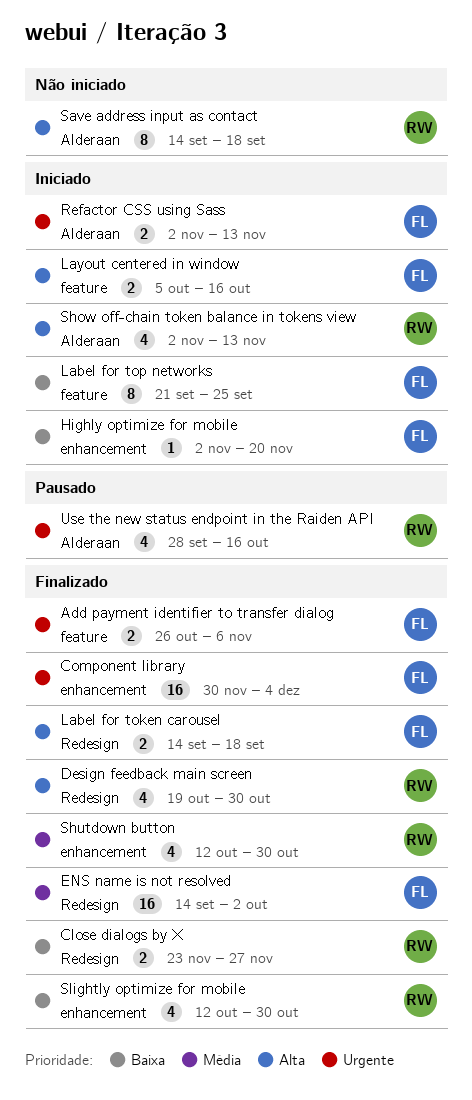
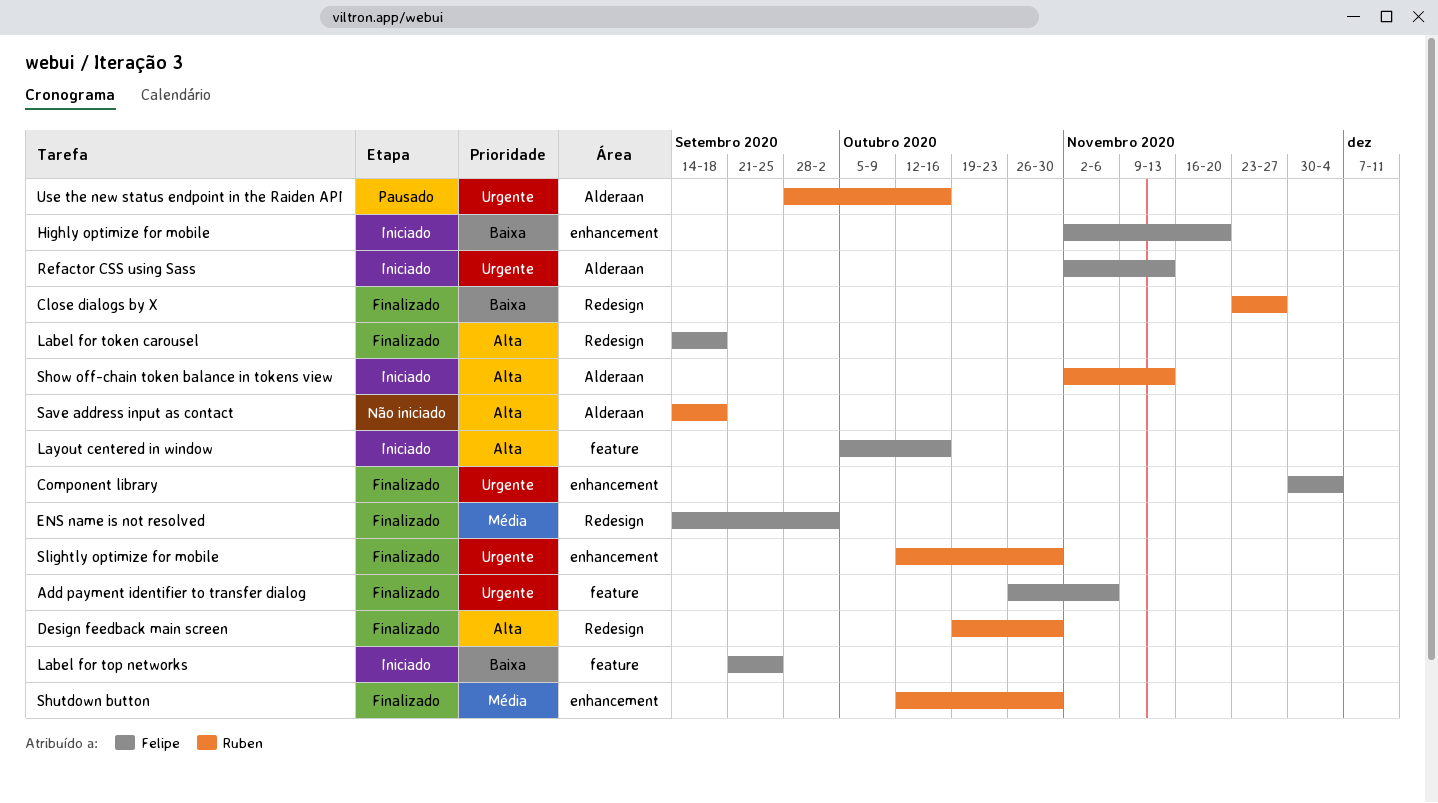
Slightly optimize for mobile, priority: Baixa -> Urgente

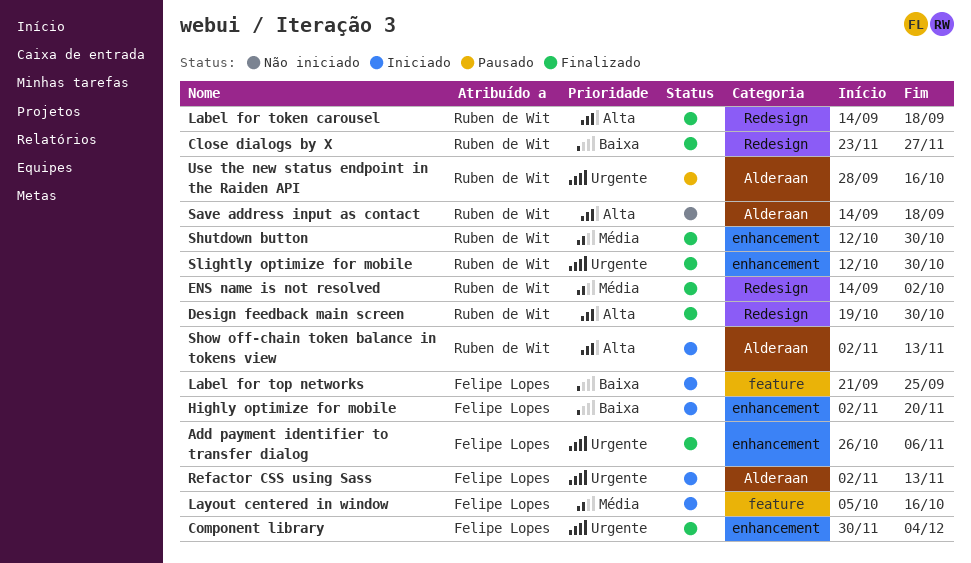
Add payment identifier to transfer dialog, label: feature -> enhancement
ENS name is not resolved, owner: Felipe Lopes -> Ruben de Wit
Label for token carousel, owner: Felipe Lopes -> Ruben de Wit
Layout centered in window, priority: Alta -> Média

